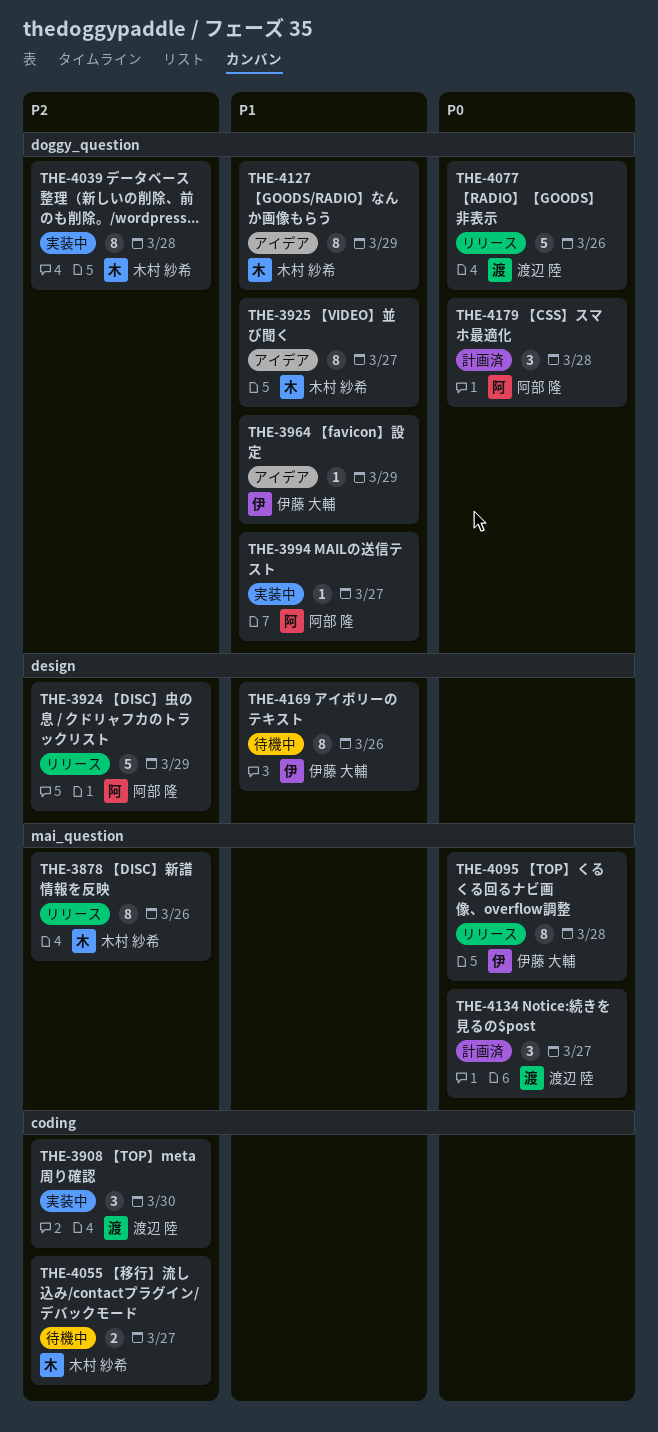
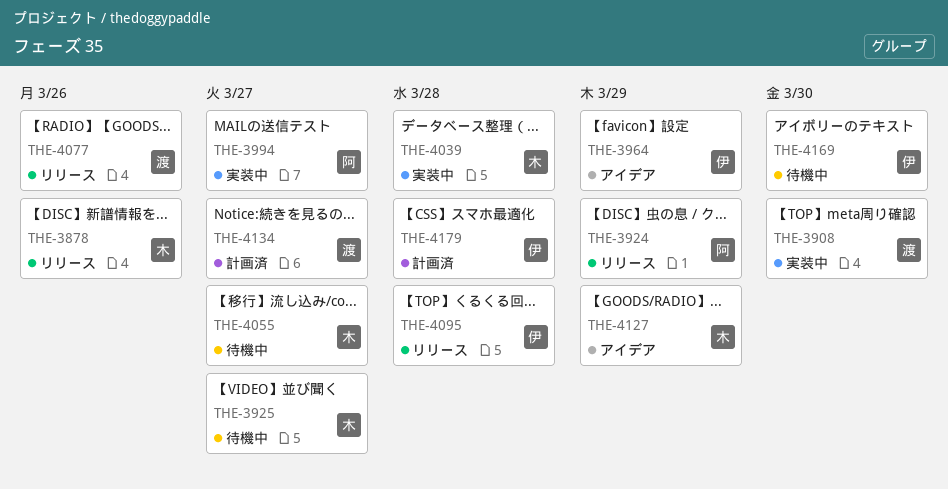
THE-3925, status: アイデア -> 待機中
THE-4169, due: Mar 26 -> Mar 30
THE-4179, owner: 阿部 隆 -> 伊藤 大輔

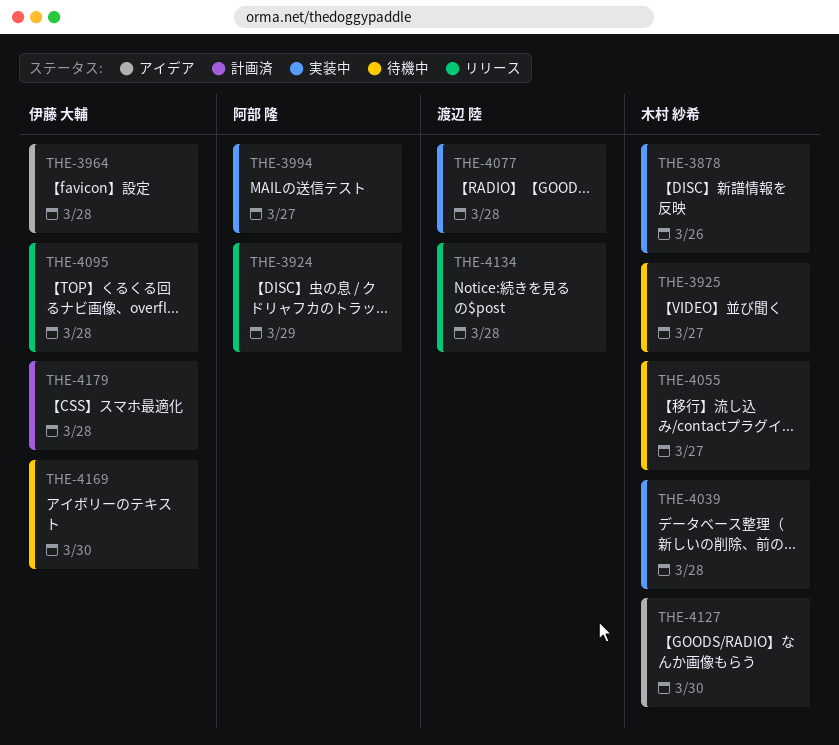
THE-3878, status: リリース -> 実装中
THE-3908: present -> none
THE-3964, due: Mar 29 -> Mar 28
THE-4077, status: リリース -> 実装中
THE-4077, due: Mar 26 -> Mar 28
THE-4127, due: Mar 29 -> Mar 30
THE-4134, status: 計画済 -> リリース
THE-4134, due: Mar 27 -> Mar 28

